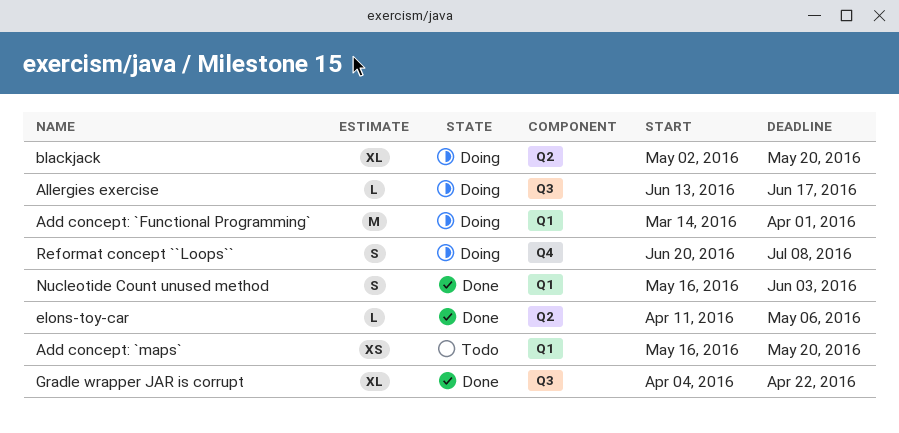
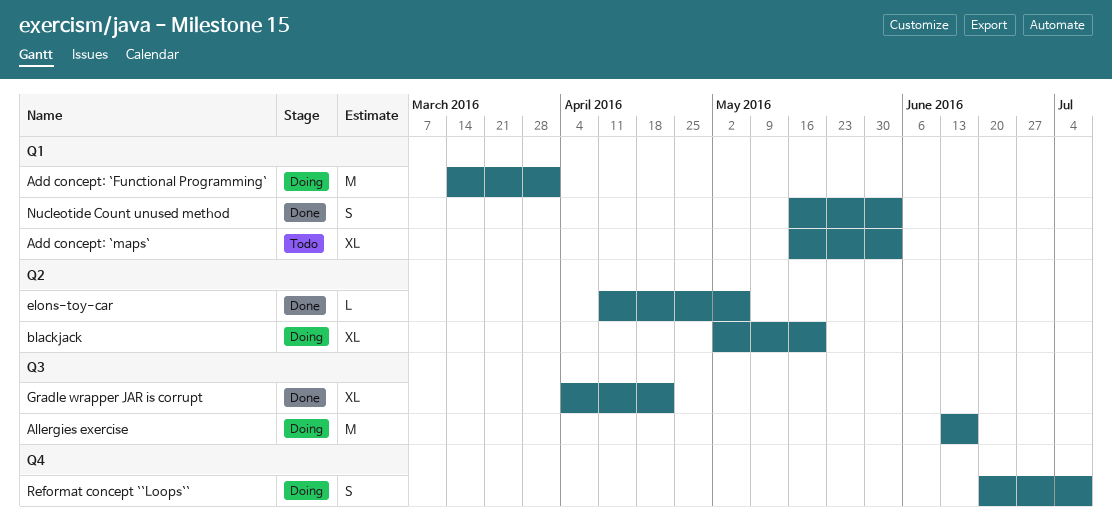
Add concept: `maps`, estimate: XS -> XL
Add concept: `maps`, due: May 20 -> Jun 3
Allergies exercise, estimate: L -> M

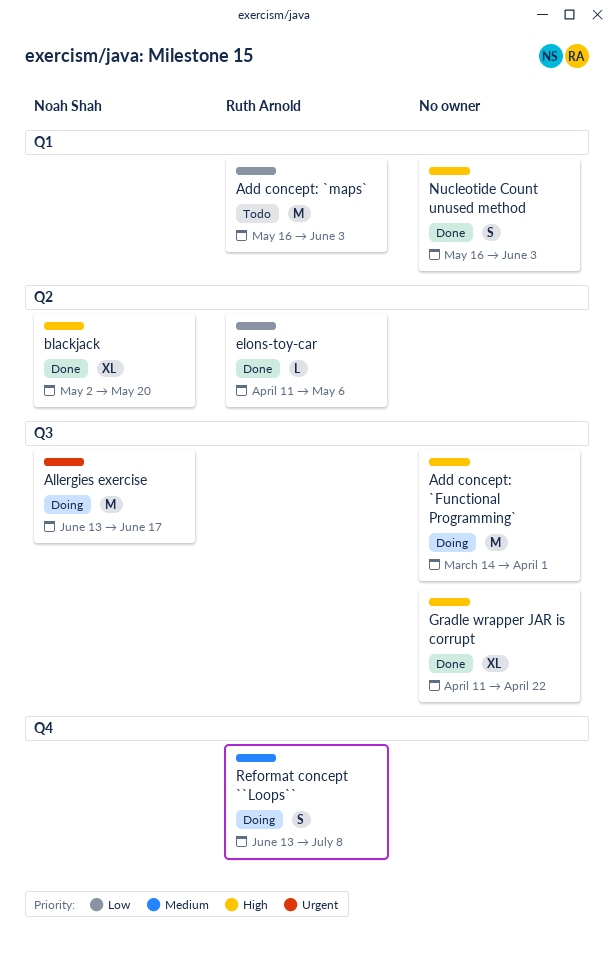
Add concept: `Functional Programming`, label: Q1 -> Q3
Add concept: `maps`, estimate: XL -> M
blackjack, status: Doing -> Done
Gradle wrapper JAR is corrupt, start: Apr 4 -> Apr 11
Reformat concept ``Loops``, start: Jun 20 -> Jun 13

